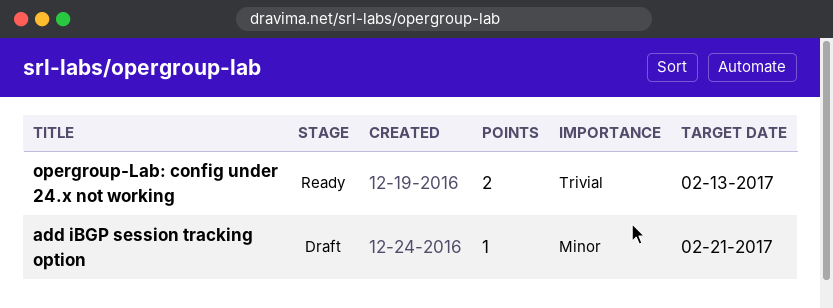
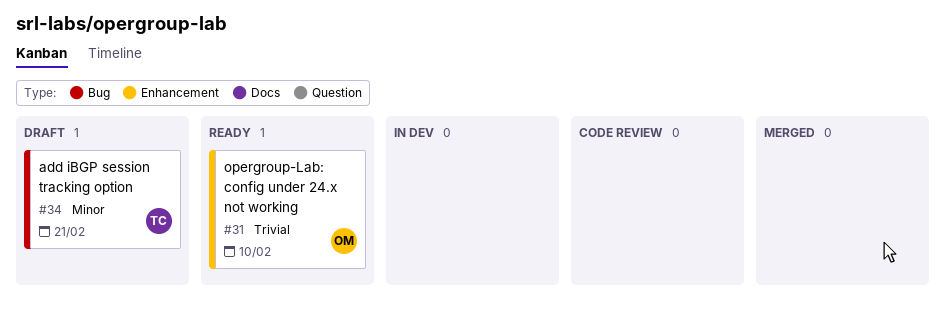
opergroup-Lab: config under 24.x not working, due: Feb 13 -> Feb 10

